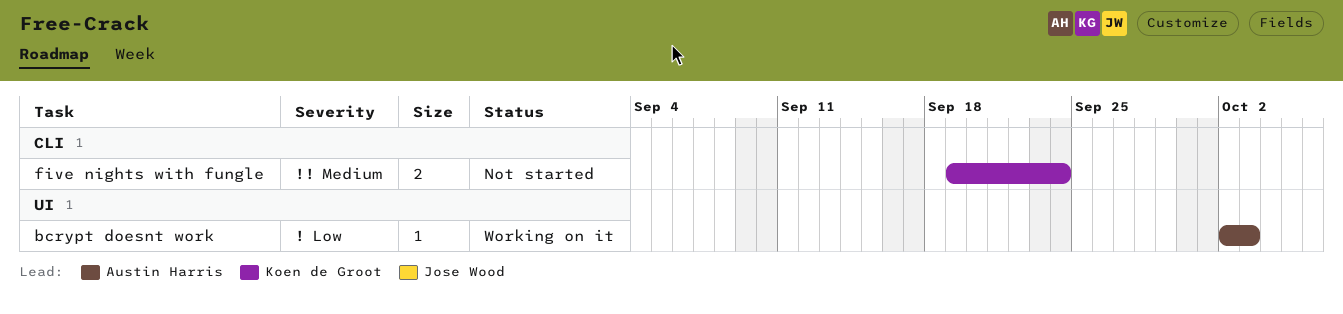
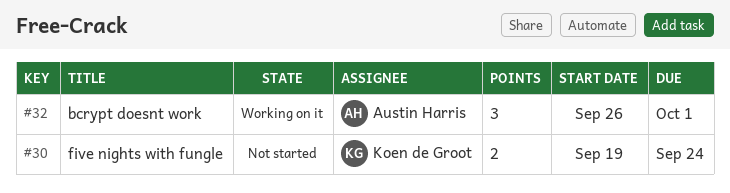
bcrypt doesnt work, estimate: 1 -> 3
bcrypt doesnt work, start: Oct 2 -> Sep 26
bcrypt doesnt work, due: Oct 3 -> Oct 1

